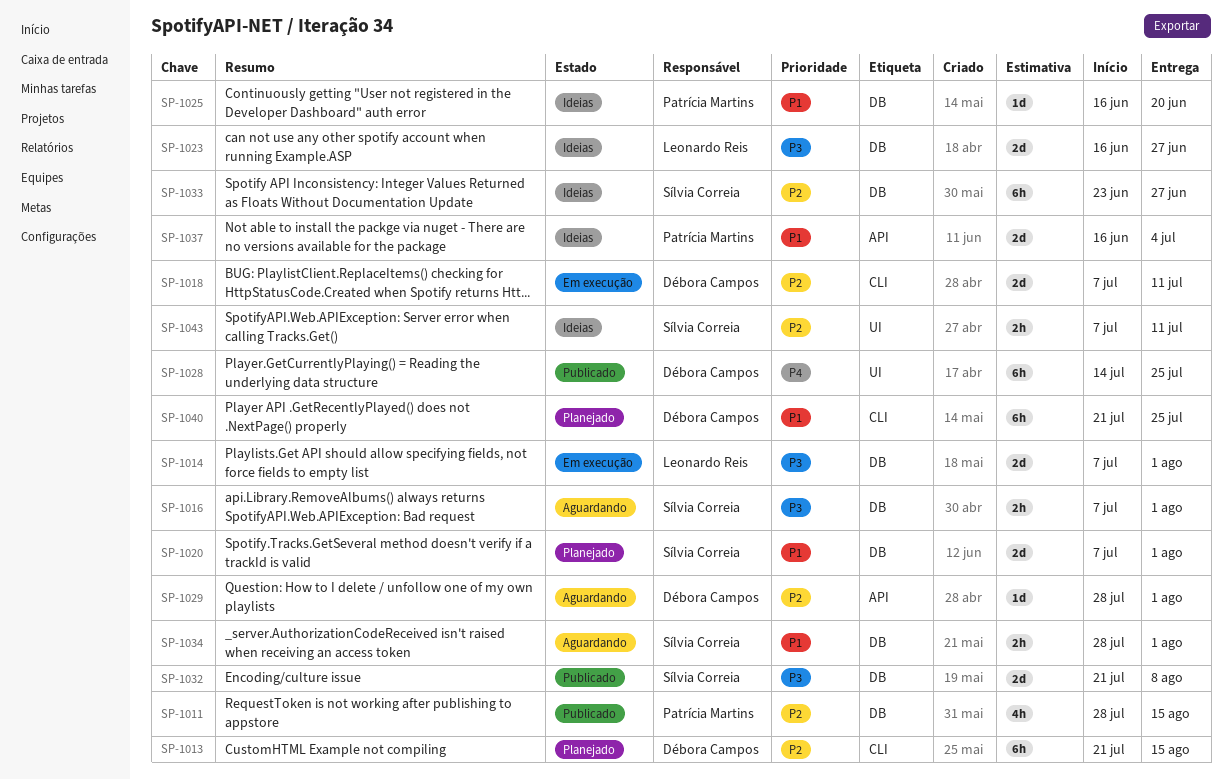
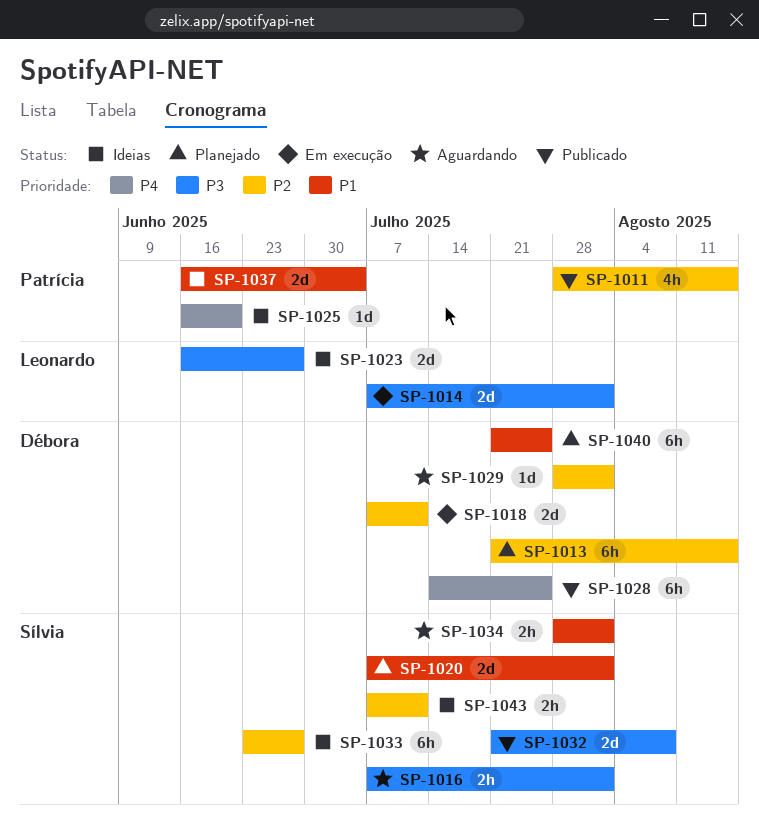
SP-1025, priority: P1 -> P4

